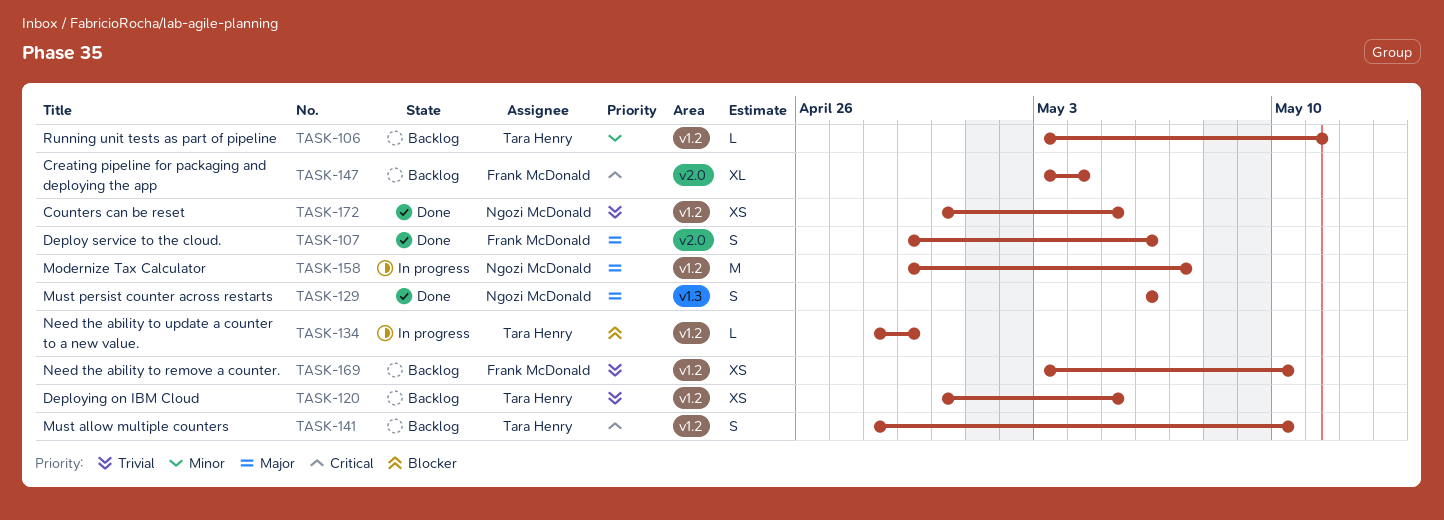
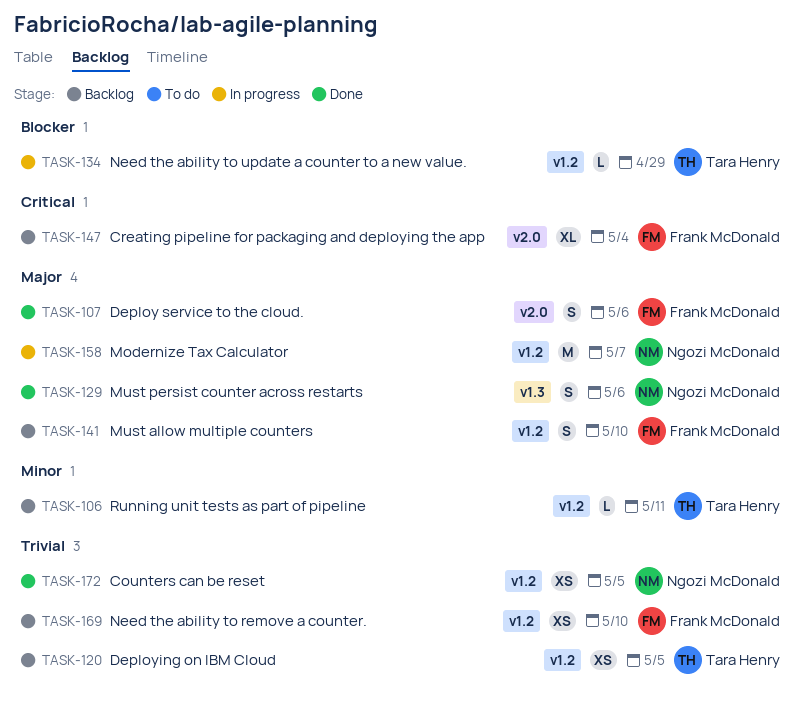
TASK-141, owner: Tara Henry -> Frank McDonald
TASK-141, priority: Critical -> Major

